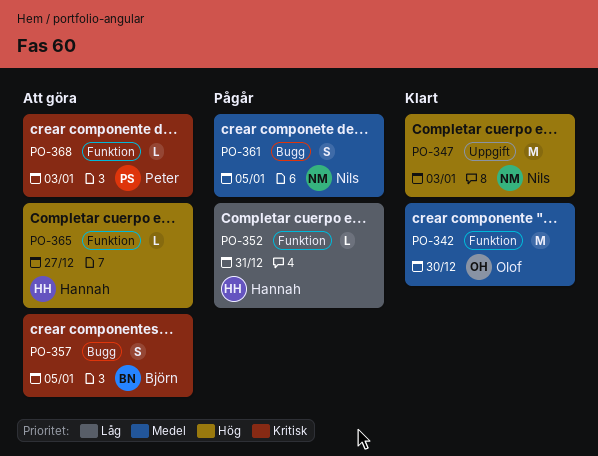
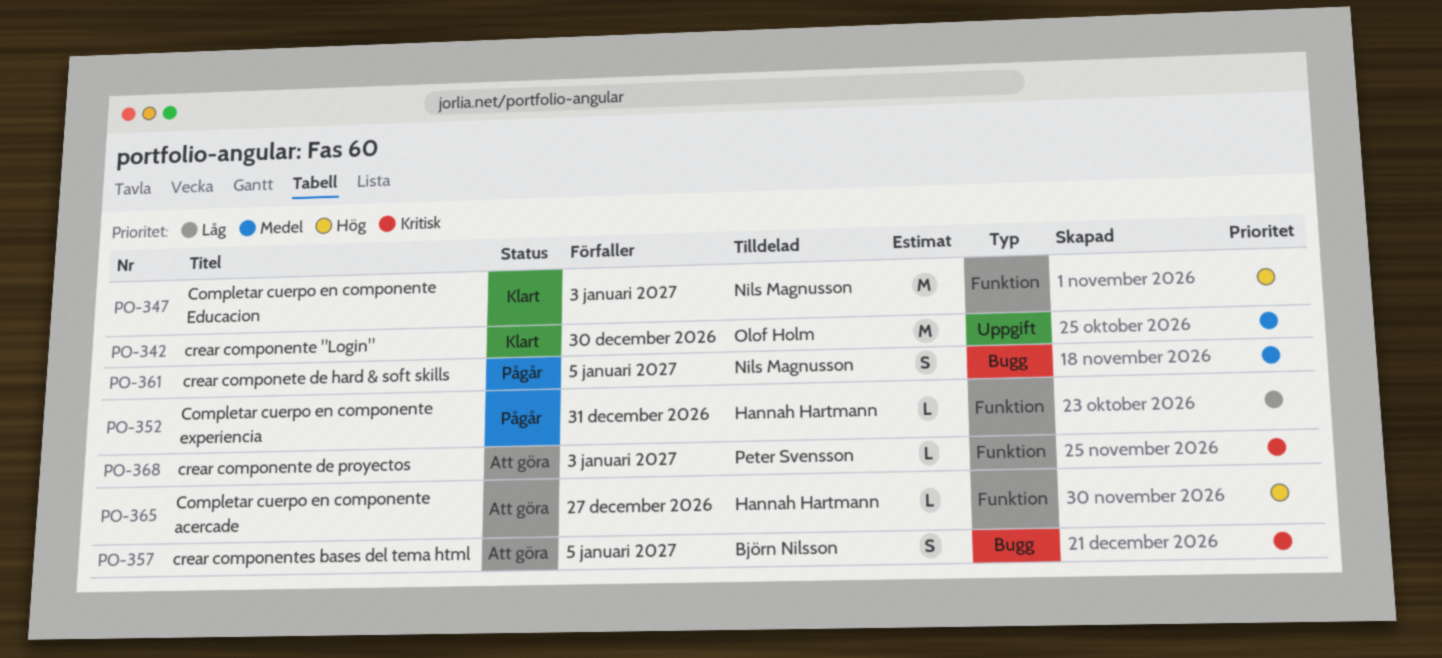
PO-342, label: Funktion -> Uppgift
PO-347, label: Uppgift -> Funktion

